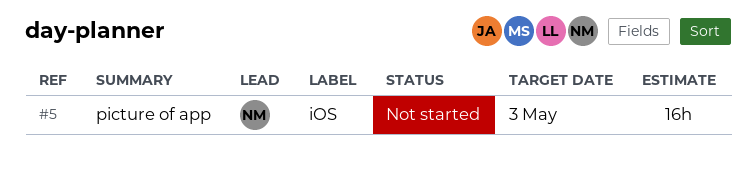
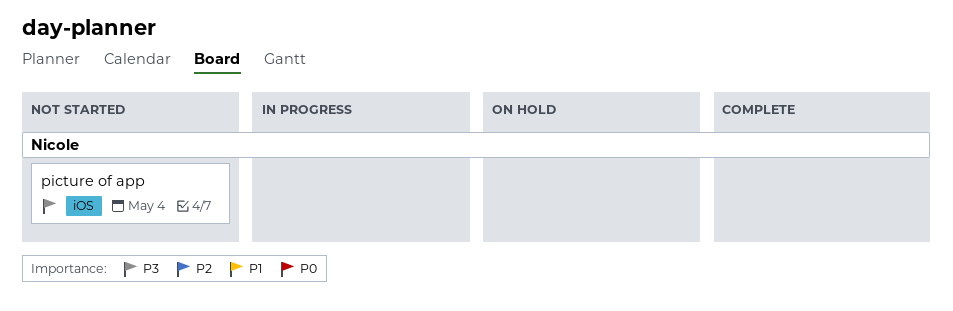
picture of app, due: May 3 -> May 4

